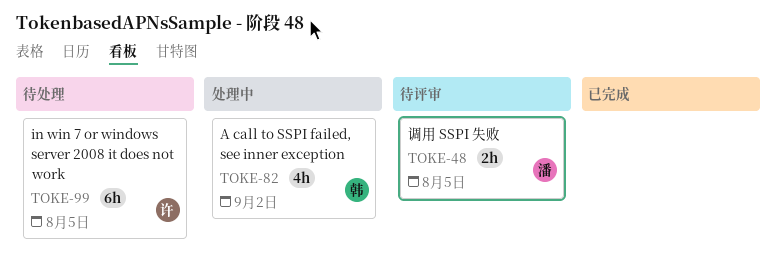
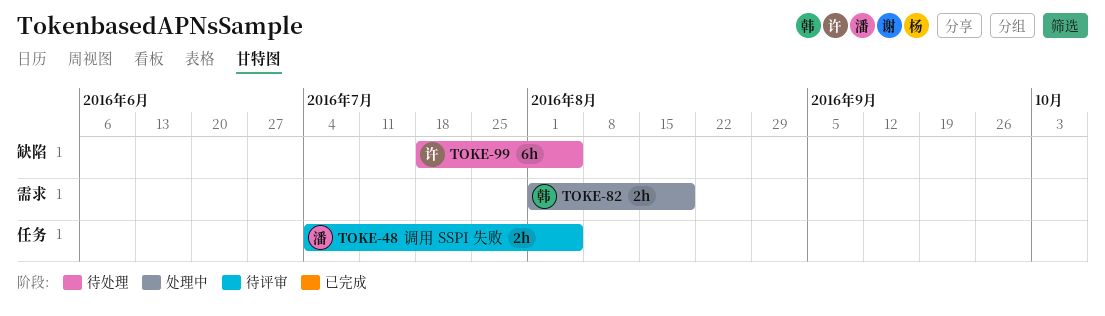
TOKE-82, estimate: 4h -> 2h
TOKE-82, due: Sep 2 -> Aug 19

